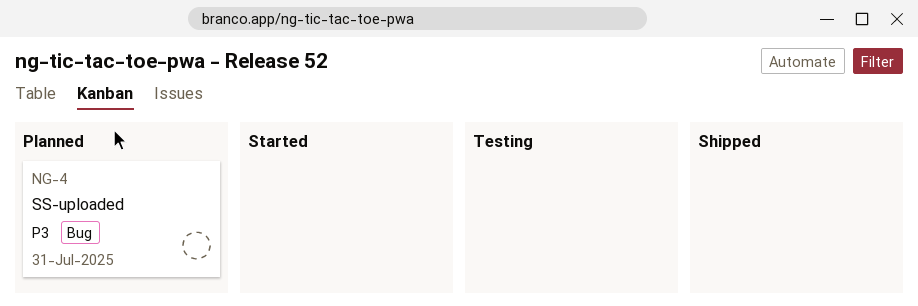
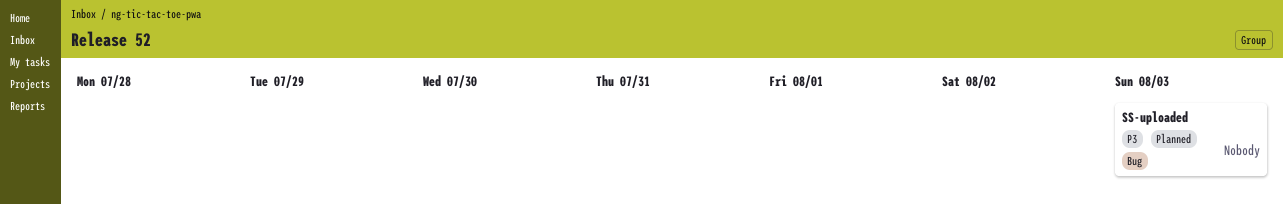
SS-uploaded, due: Jul 31 -> Aug 3

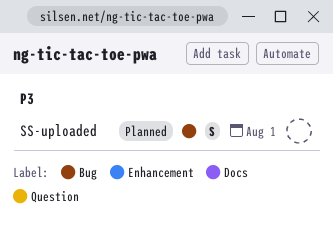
SS-uploaded, due: Aug 3 -> Aug 1

